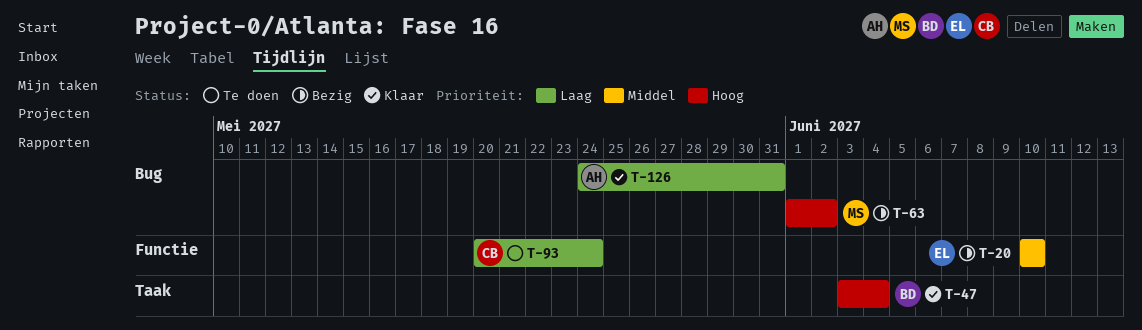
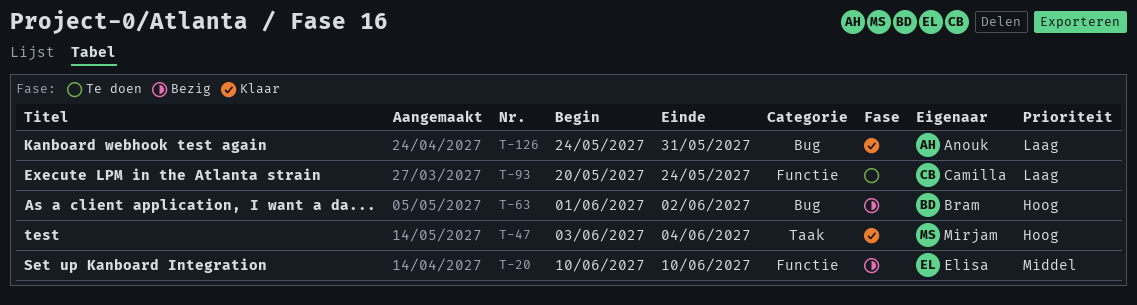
T-47, owner: Bram -> Mirjam
T-63, owner: Mirjam -> Bram

